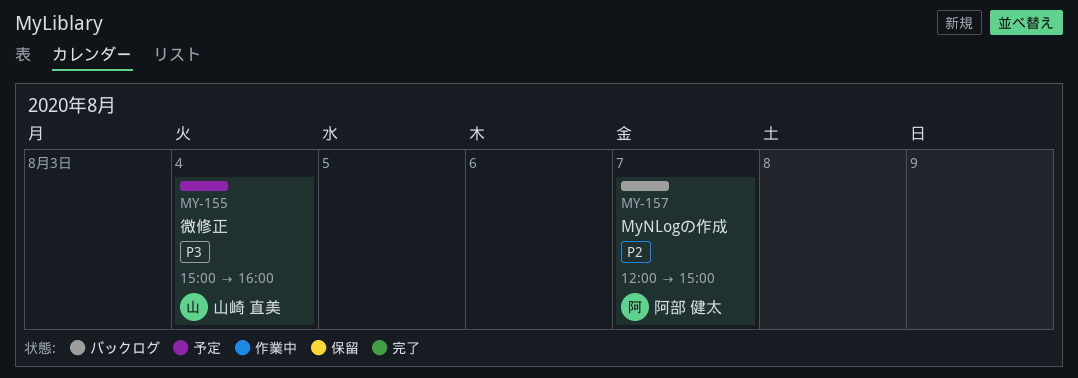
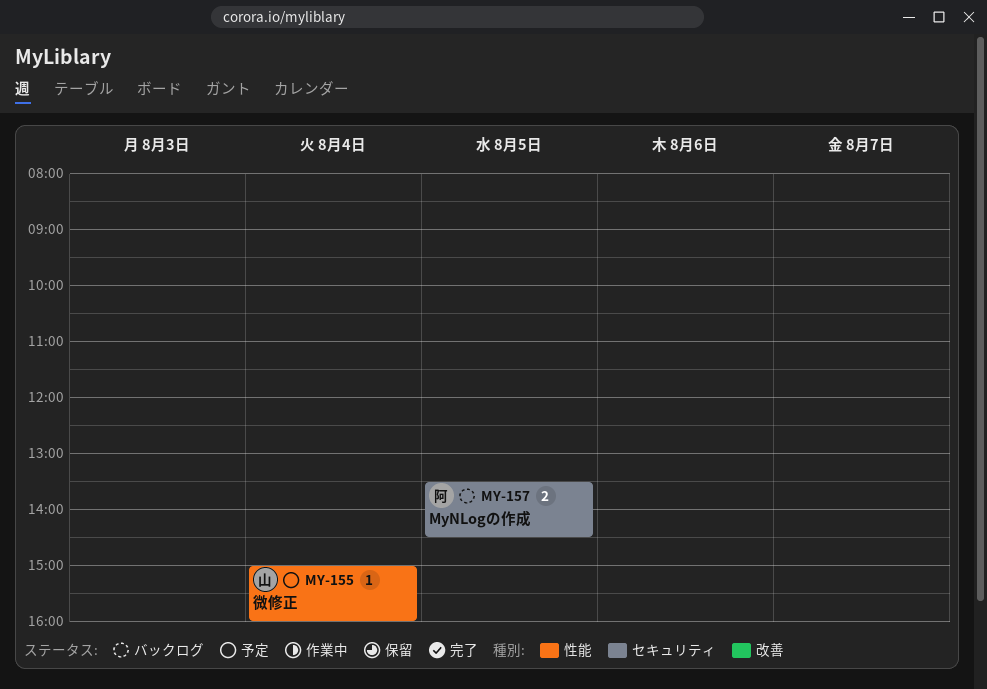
MY-157, day: Aug 7 -> Aug 5
MY-157, begins: 12:00 -> 13:30
MY-157, ends: 15:00 -> 14:30

